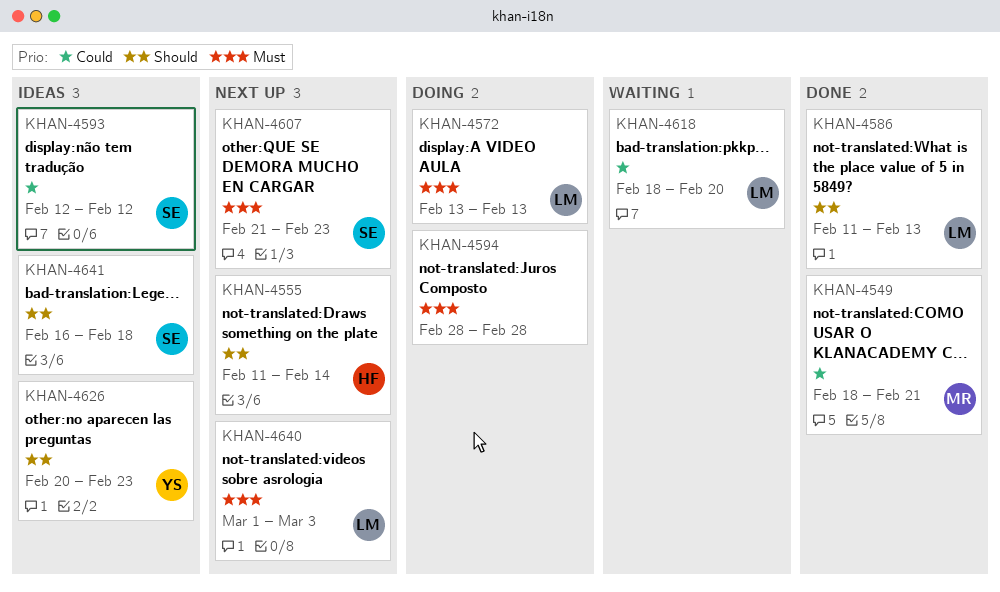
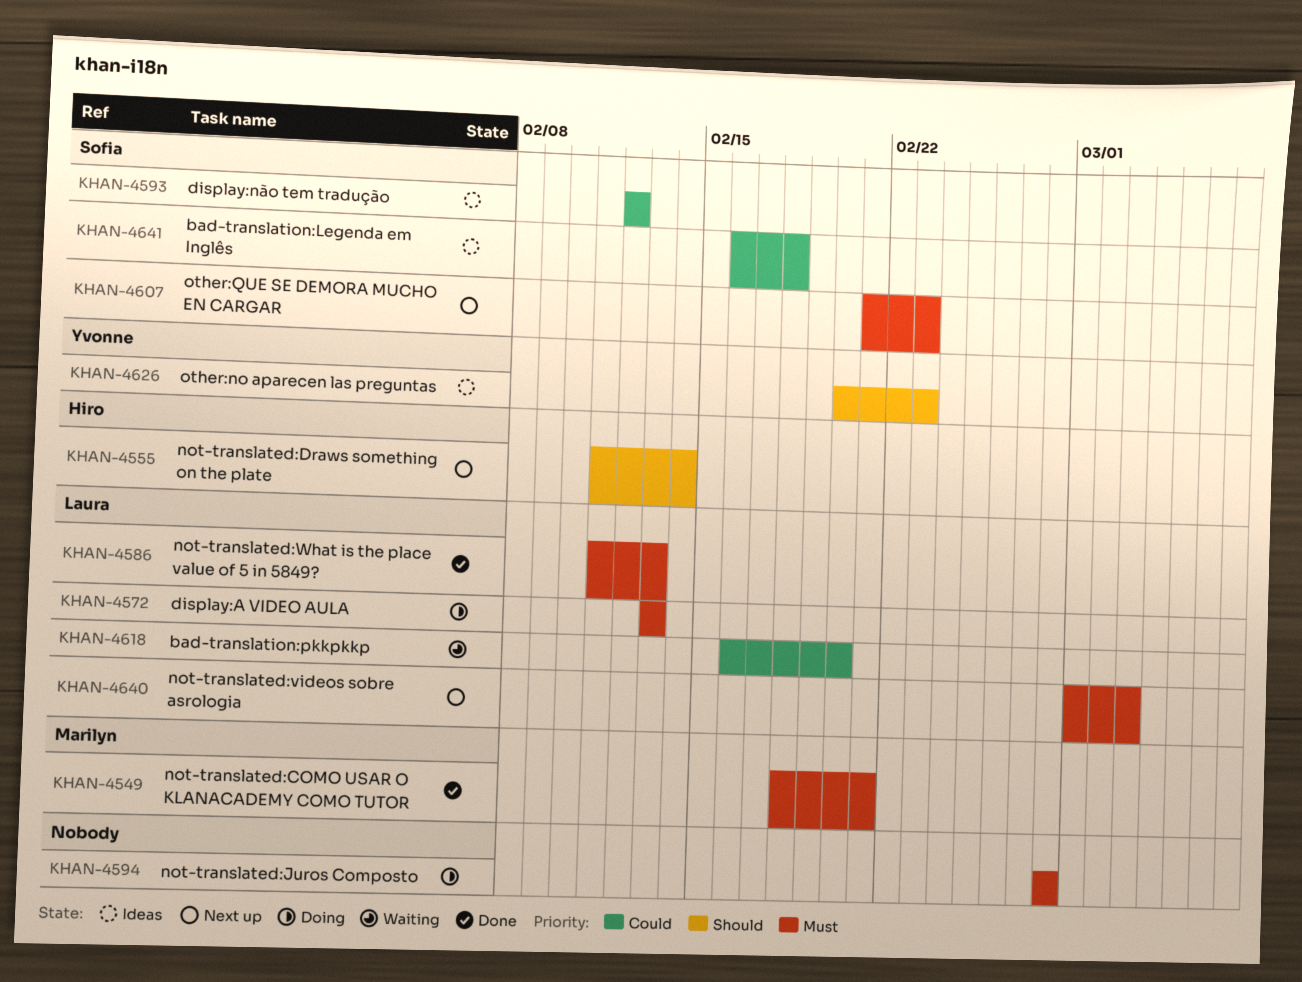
KHAN-4549, priority: Could -> Must
KHAN-4586, priority: Should -> Must
KHAN-4618, start: Feb 18 -> Feb 16
KHAN-4641, priority: Should -> Could

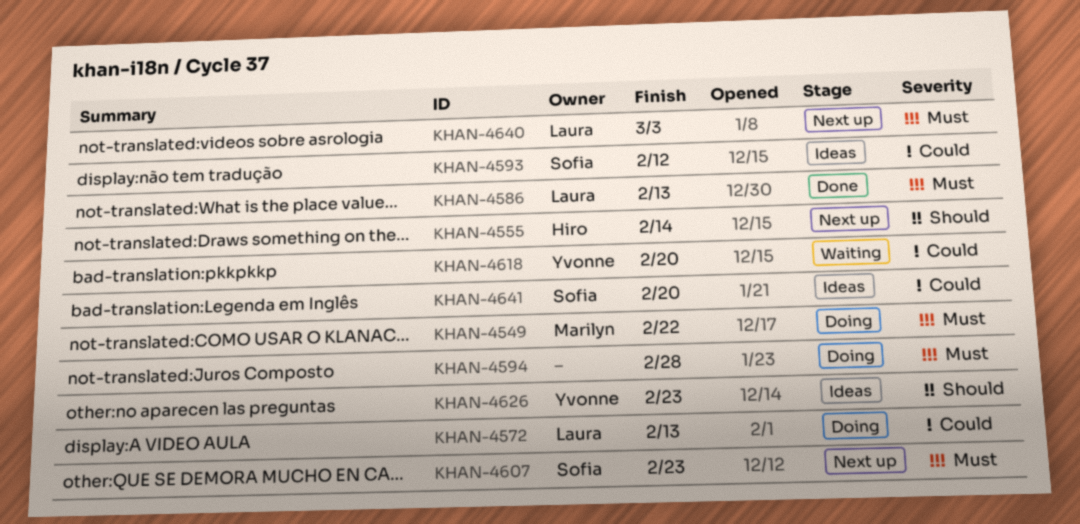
KHAN-4549, status: Done -> Doing
KHAN-4549, due: Feb 21 -> Feb 22
KHAN-4572, priority: Must -> Could
KHAN-4618, owner: Laura -> Yvonne
KHAN-4641, due: Feb 18 -> Feb 20

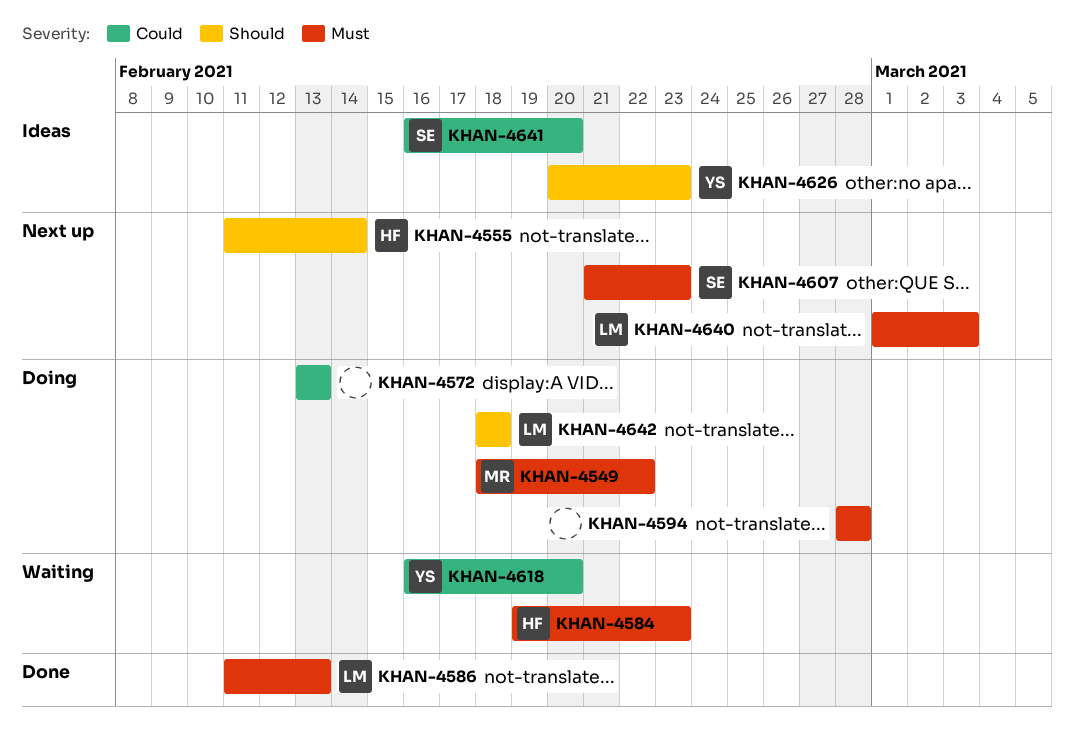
KHAN-4572, owner: Laura -> none
KHAN-4584: none -> present
KHAN-4593: present -> none
KHAN-4642: none -> present

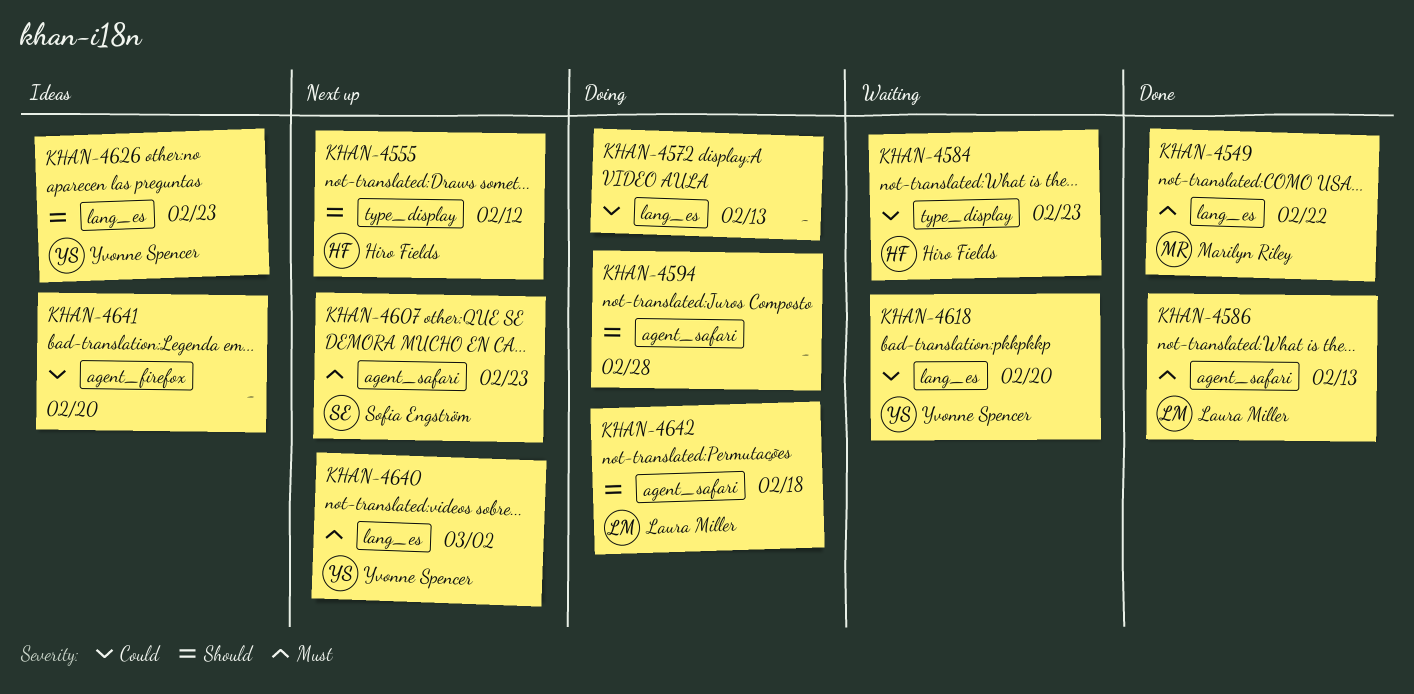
KHAN-4549, status: Doing -> Done
KHAN-4555, due: Feb 14 -> Feb 12
KHAN-4584, priority: Must -> Could
KHAN-4594, priority: Must -> Should
KHAN-4640, owner: Laura Miller -> Yvonne Spencer
KHAN-4640, due: Mar 3 -> Mar 2
KHAN-4641, owner: Sofia Engström -> none

